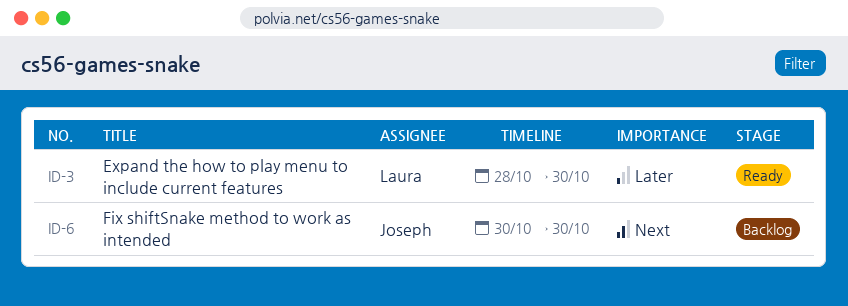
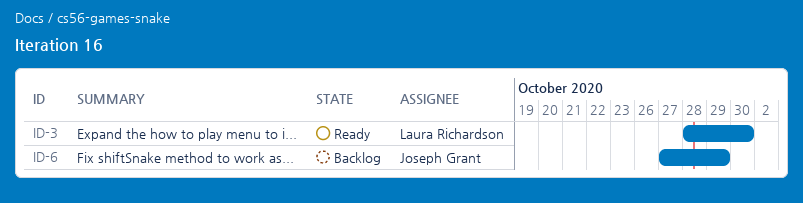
ID-6, start: Oct 30 -> Oct 27
ID-6, due: Oct 30 -> Oct 29

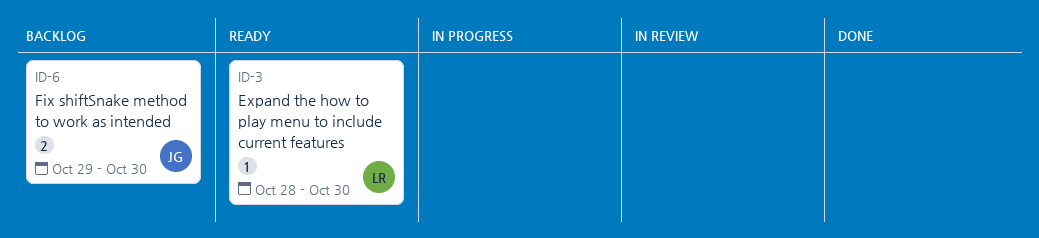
ID-6, start: Oct 27 -> Oct 29
ID-6, due: Oct 29 -> Oct 30

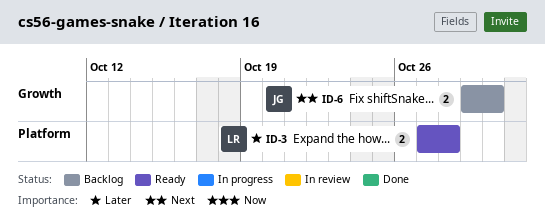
ID-3, estimate: 1 -> 2
ID-3, start: Oct 28 -> Oct 27
ID-3, due: Oct 30 -> Oct 28

